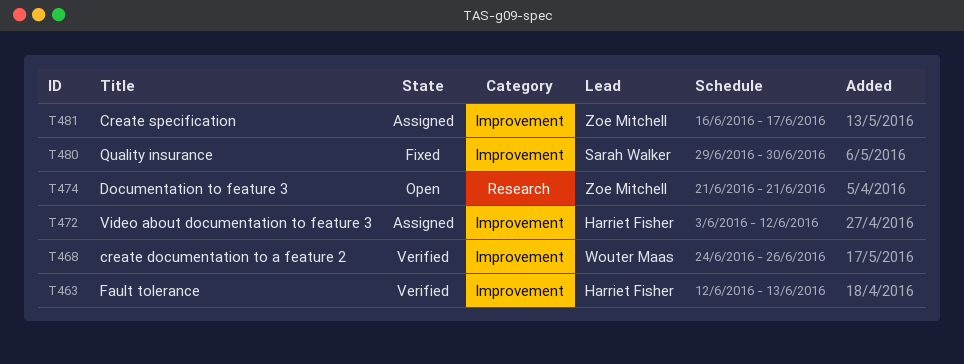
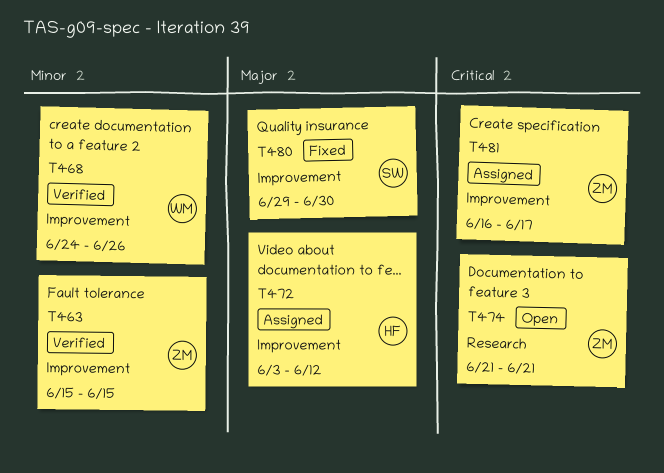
T463, owner: Harriet Fisher -> Zoe Mitchell
T463, start: Jun 12 -> Jun 15
T463, due: Jun 13 -> Jun 15

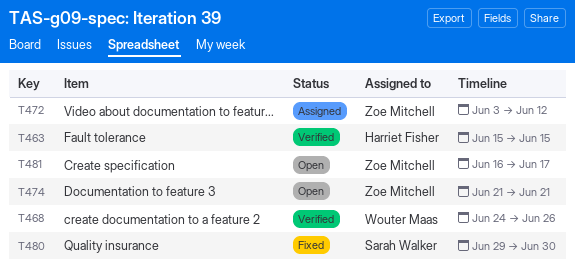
T463, owner: Zoe Mitchell -> Harriet Fisher
T472, owner: Harriet Fisher -> Zoe Mitchell
T481, status: Assigned -> Open

